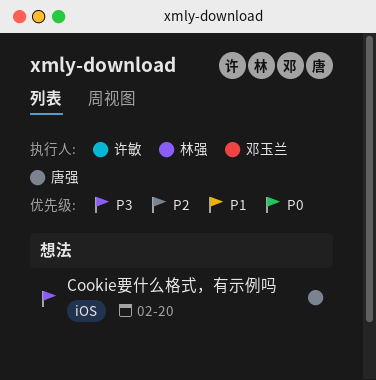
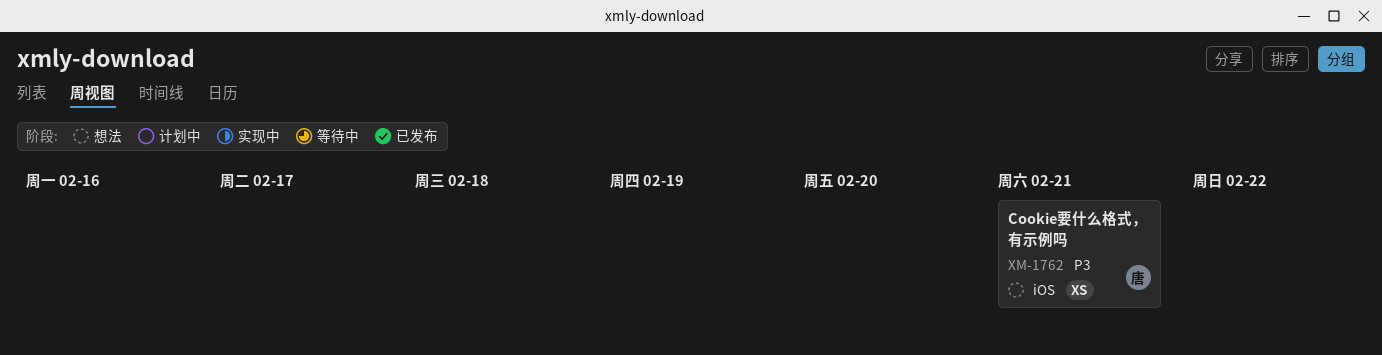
Cookie要什么格式，有示例吗, due: Feb 20 -> Feb 21

